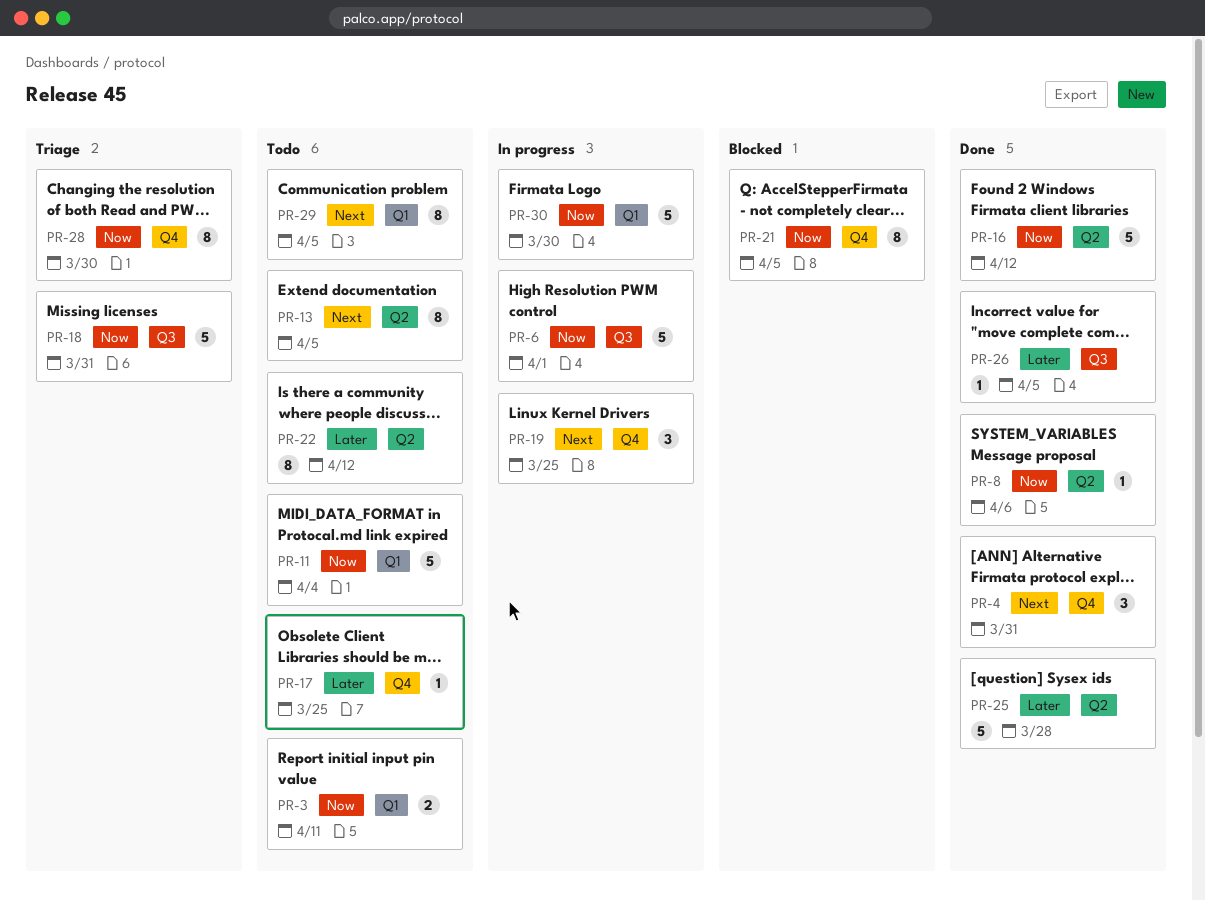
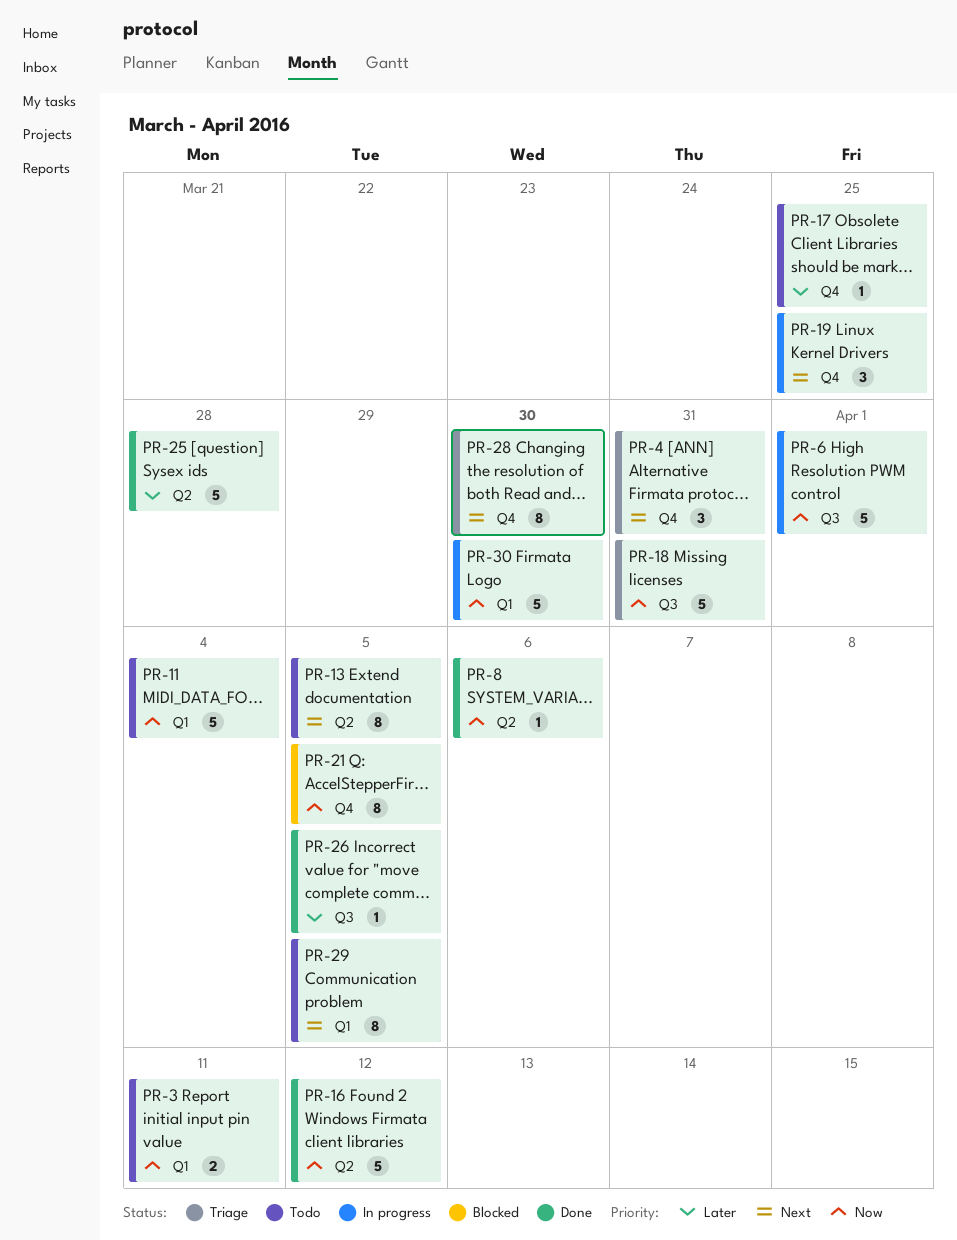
PR-4, status: Done -> Triage
PR-22: present -> none
PR-28, priority: Now -> Next

